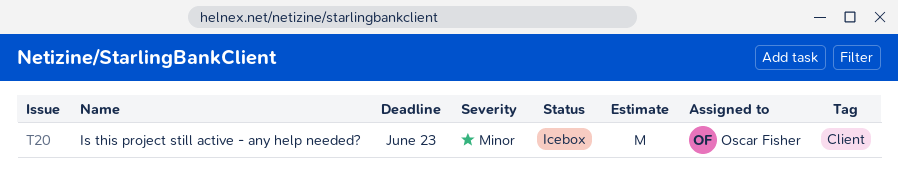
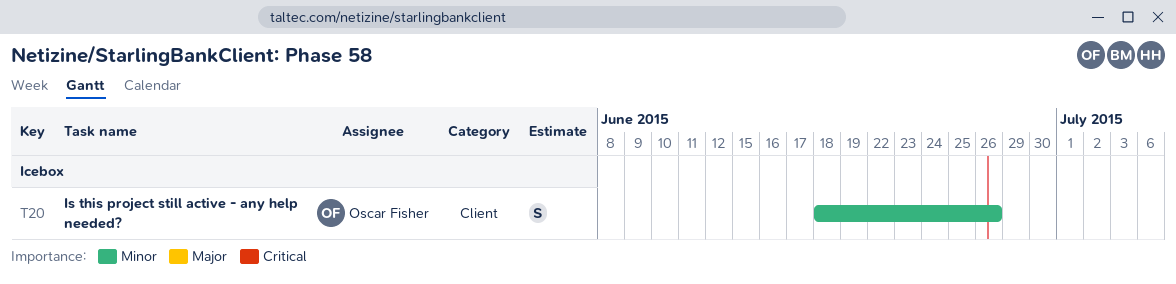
T20, estimate: M -> S
T20, due: Jun 23 -> Jun 26

